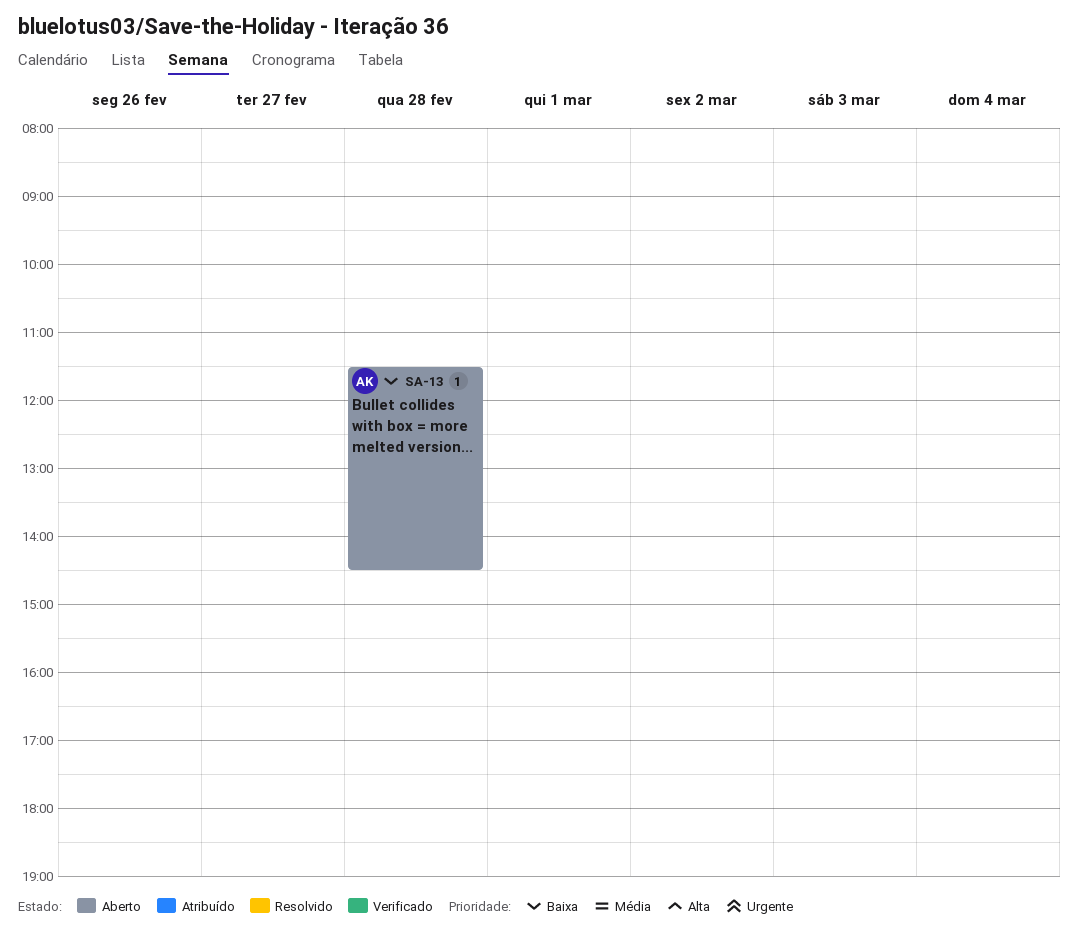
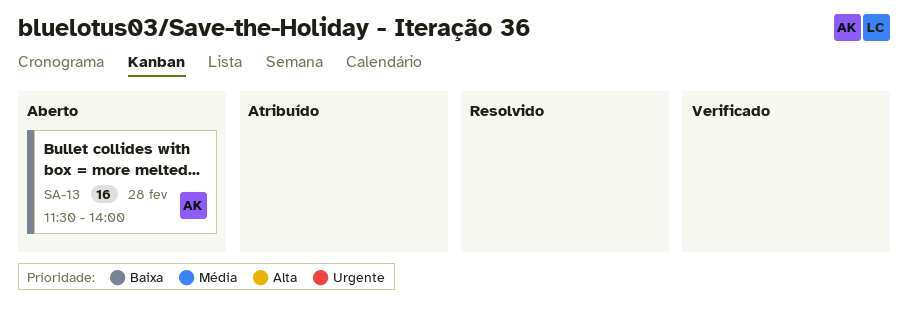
SA-13, estimate: 1 -> 16
SA-13, ends: 14:30 -> 14:00

